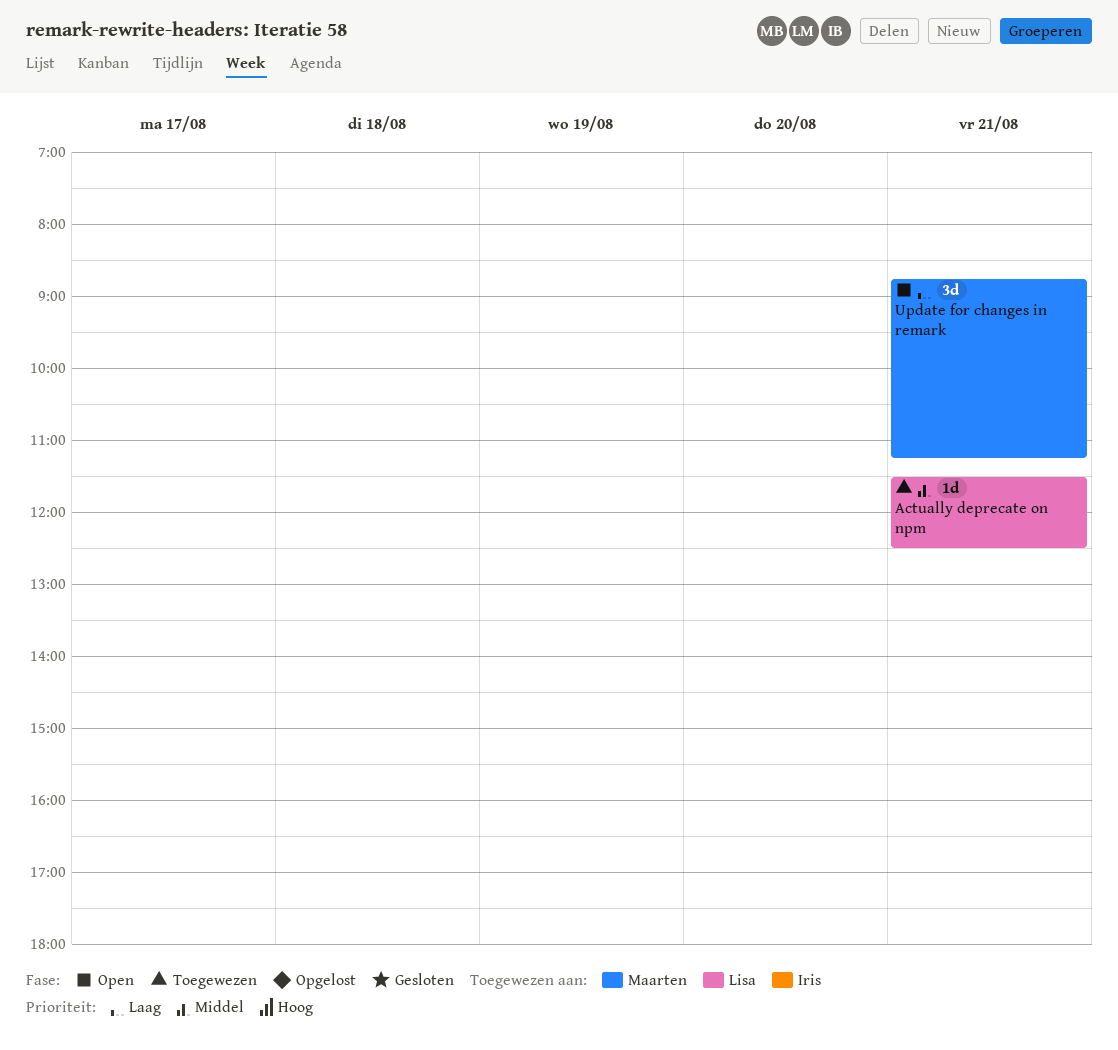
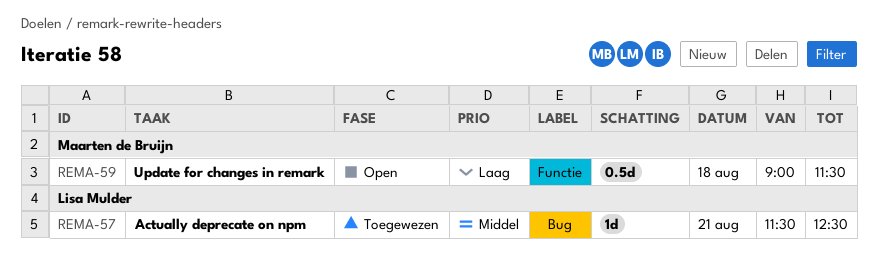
Update for changes in remark, estimate: 3d -> 0.5d
Update for changes in remark, day: Aug 21 -> Aug 18
Update for changes in remark, begins: 08:45 -> 09:00
Update for changes in remark, ends: 11:15 -> 11:30

